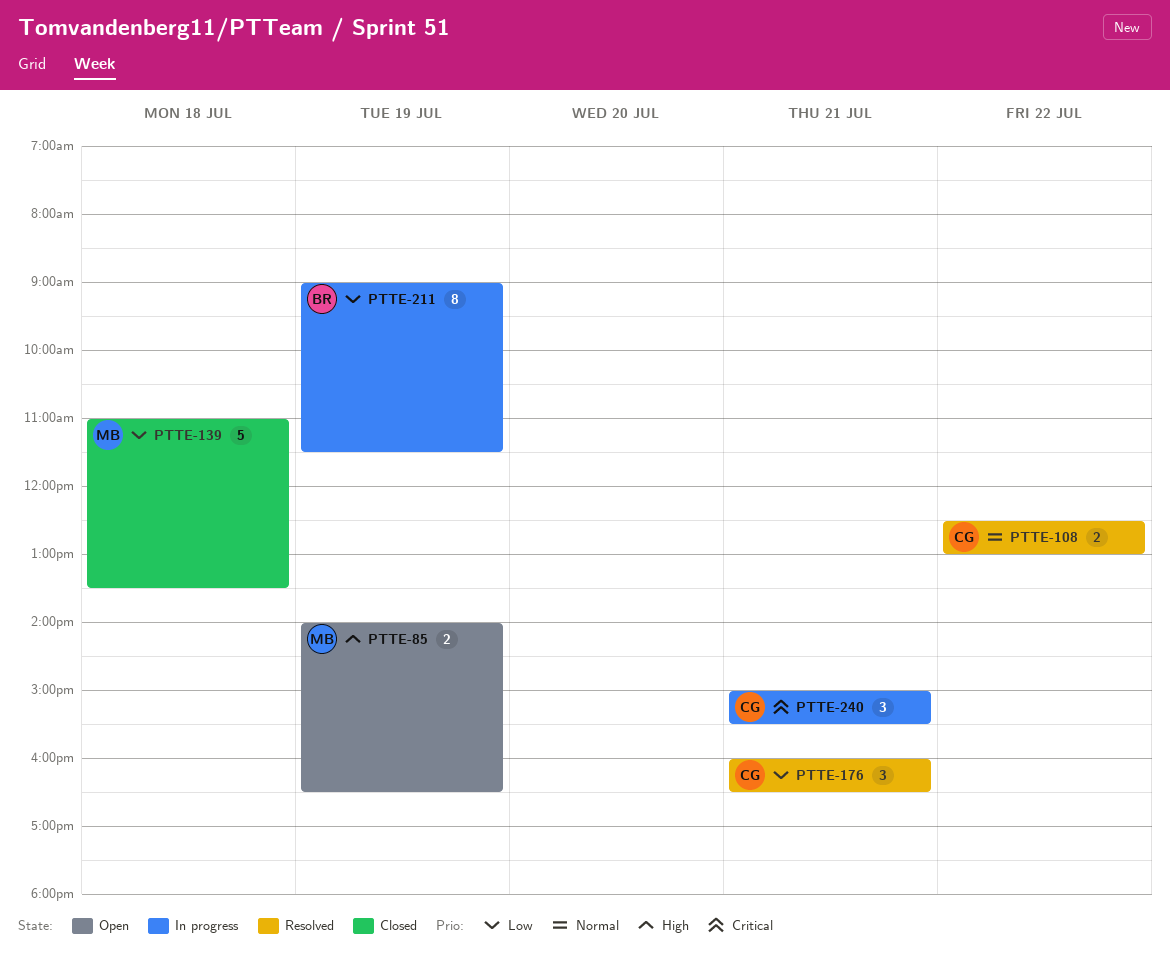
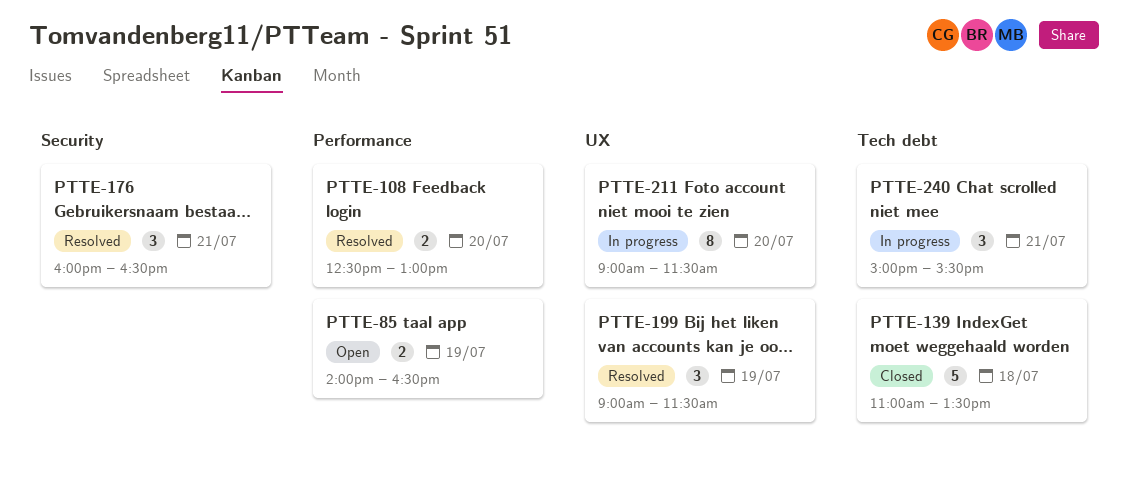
PTTE-108, day: Jul 22 -> Jul 20
PTTE-199: none -> present
PTTE-211, day: Jul 19 -> Jul 20

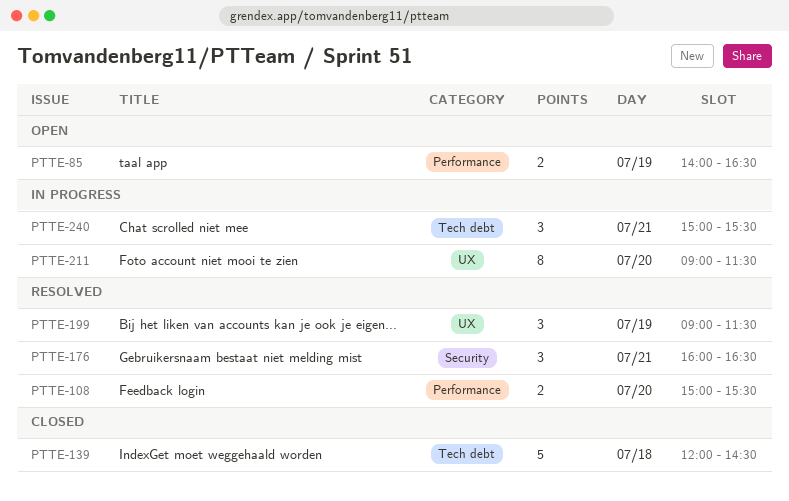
PTTE-108, begins: 12:30 -> 15:00
PTTE-108, ends: 13:00 -> 15:30
PTTE-139, begins: 11:00 -> 12:00
PTTE-139, ends: 13:30 -> 14:30

